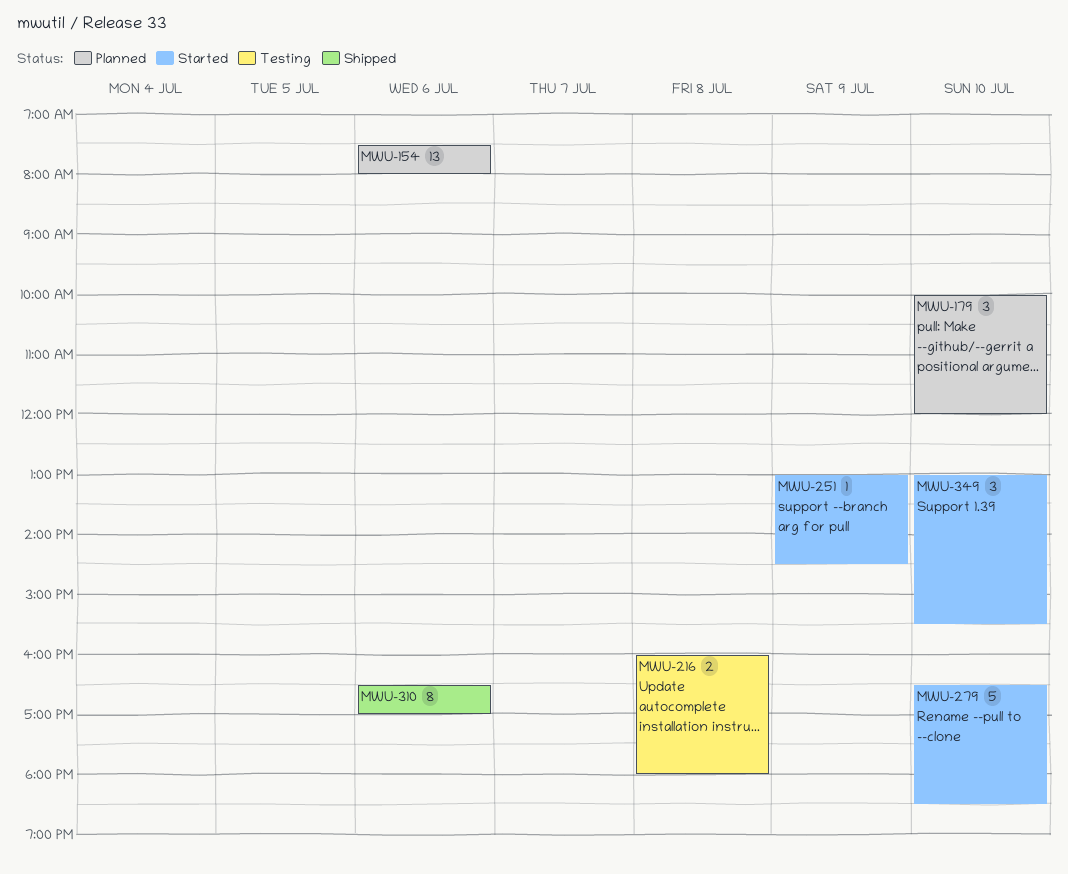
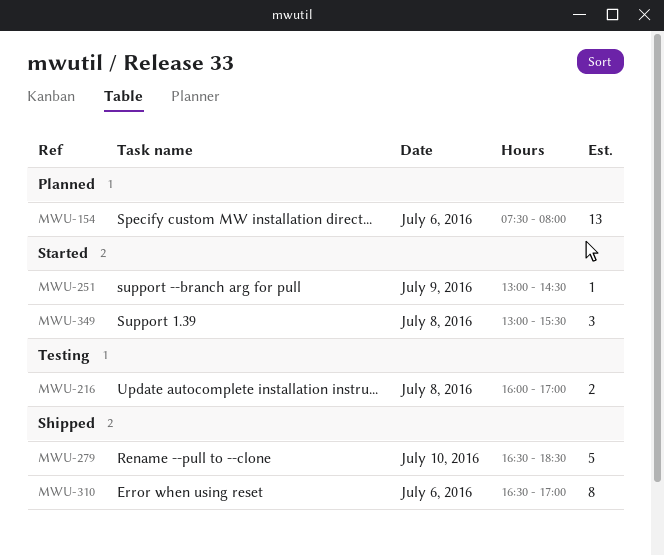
MWU-179: present -> none
MWU-216, ends: 18:00 -> 17:00
MWU-279, status: Started -> Shipped
MWU-349, day: Jul 10 -> Jul 8

